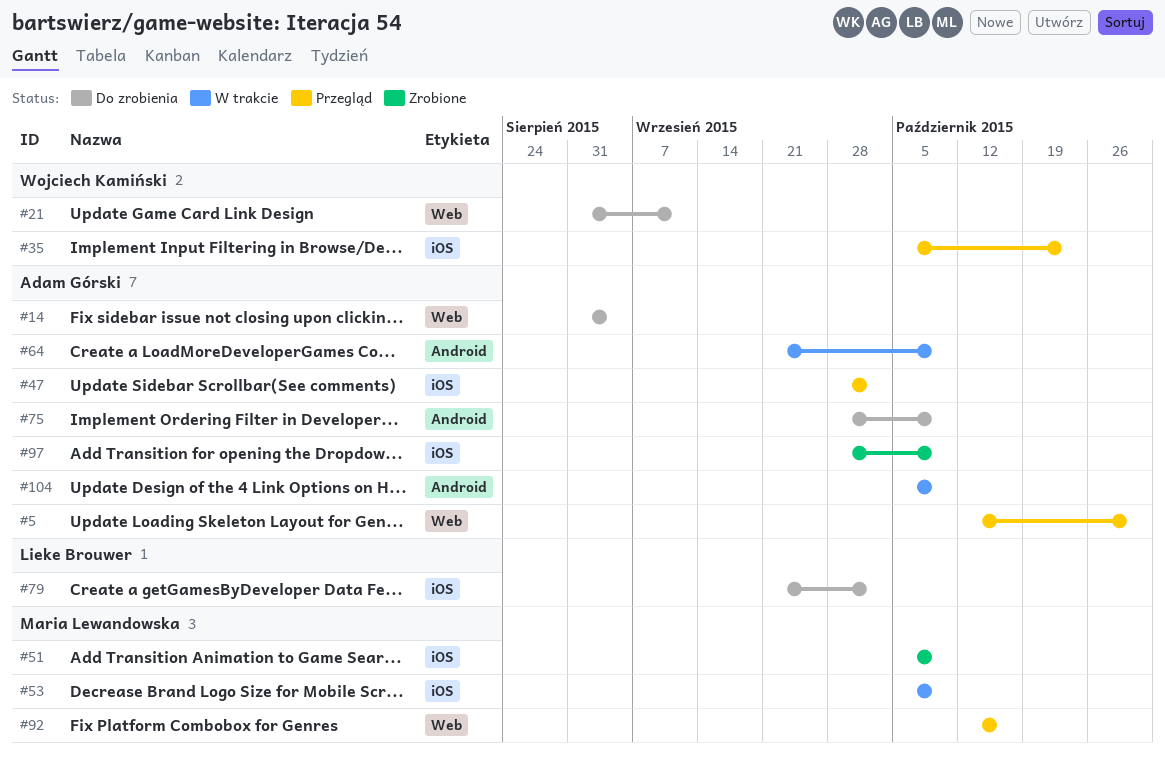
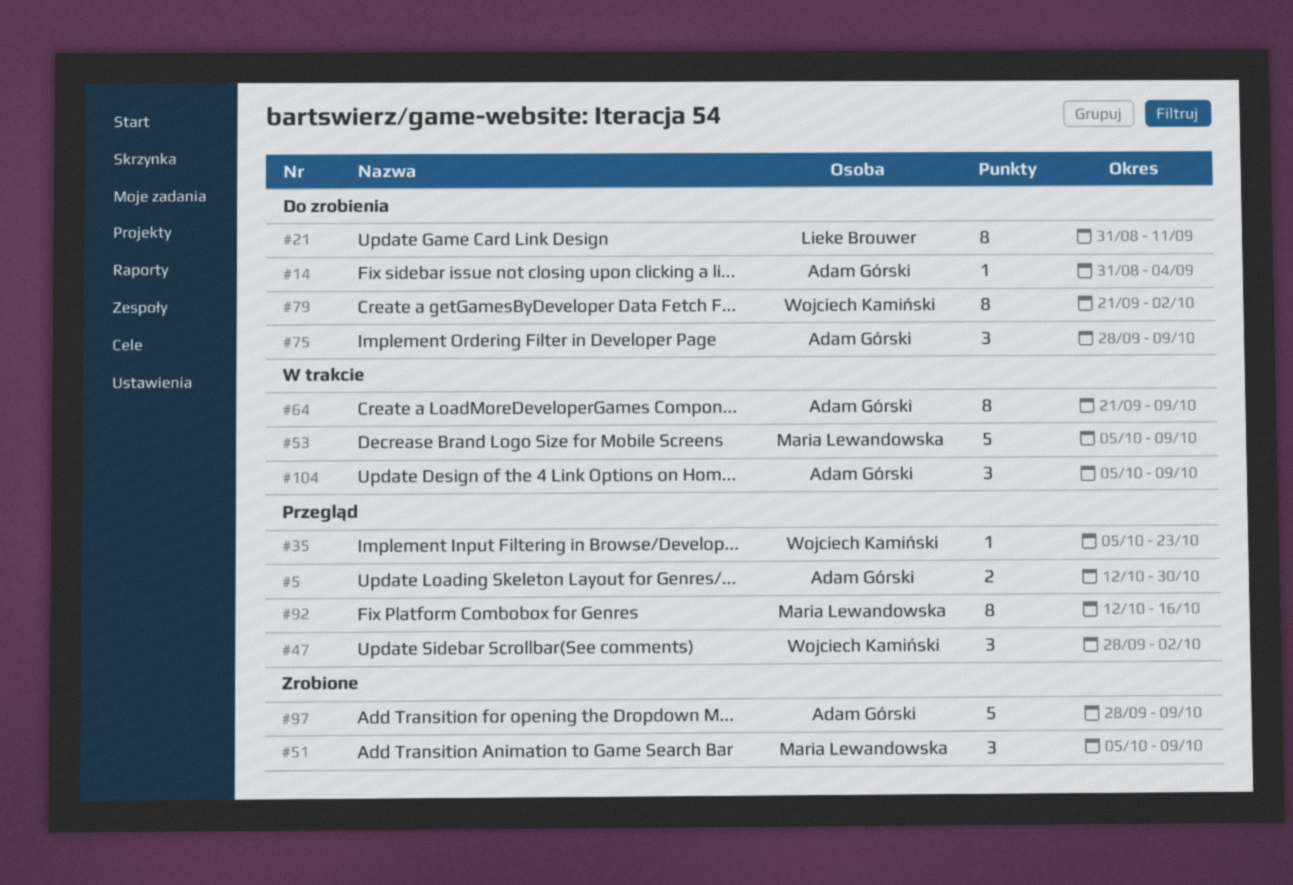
#21, owner: Wojciech Kamiński -> Lieke Brouwer
#47, owner: Adam Górski -> Wojciech Kamiński
#79, owner: Lieke Brouwer -> Wojciech Kamiński

